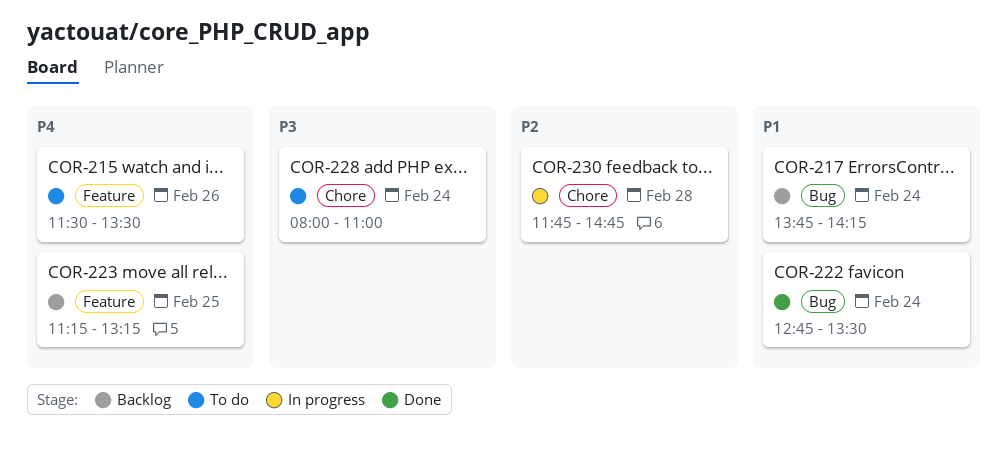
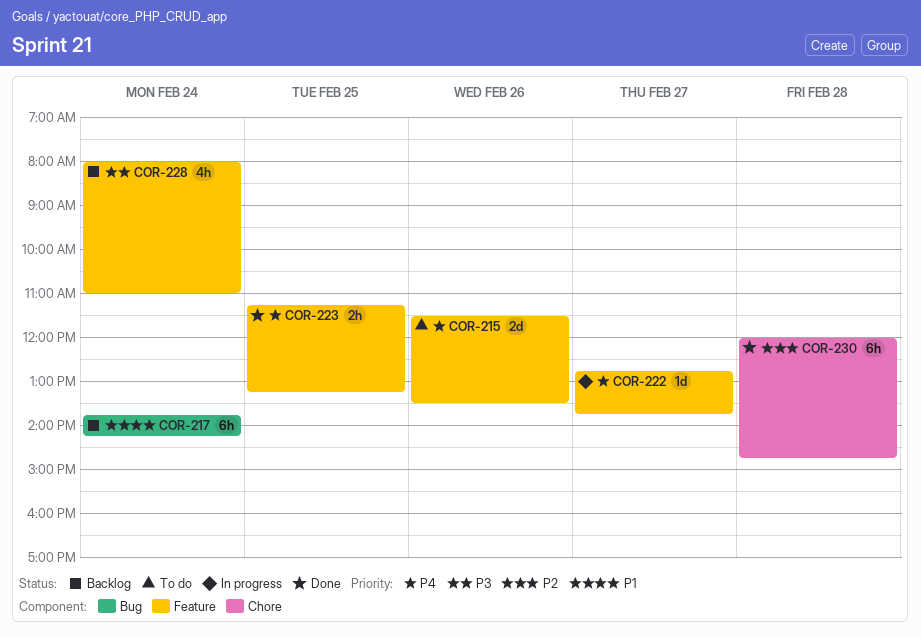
COR-222, status: Done -> In progress
COR-222, priority: P1 -> P4
COR-222, label: Bug -> Feature
COR-222, day: Feb 24 -> Feb 27
COR-222, ends: 13:30 -> 13:45
COR-223, status: Backlog -> Done
COR-228, status: To do -> Backlog
COR-228, label: Chore -> Feature
COR-230, status: In progress -> Done
COR-230, begins: 11:45 -> 12:00

